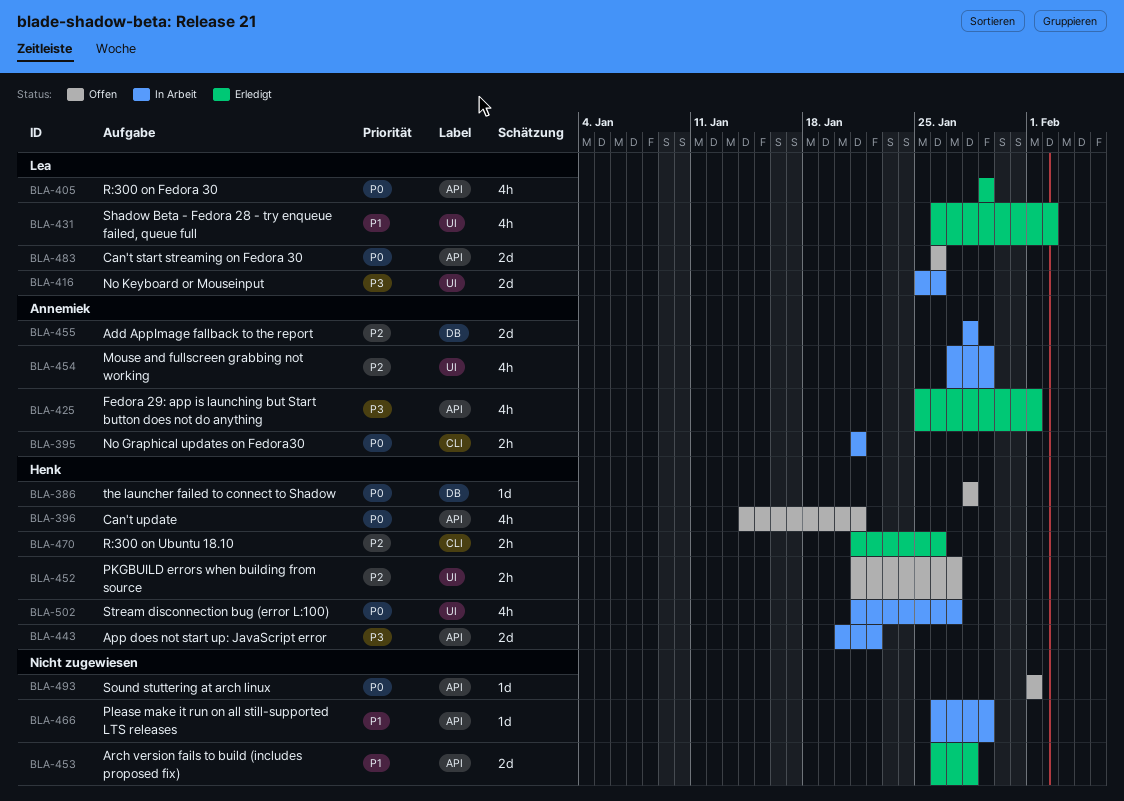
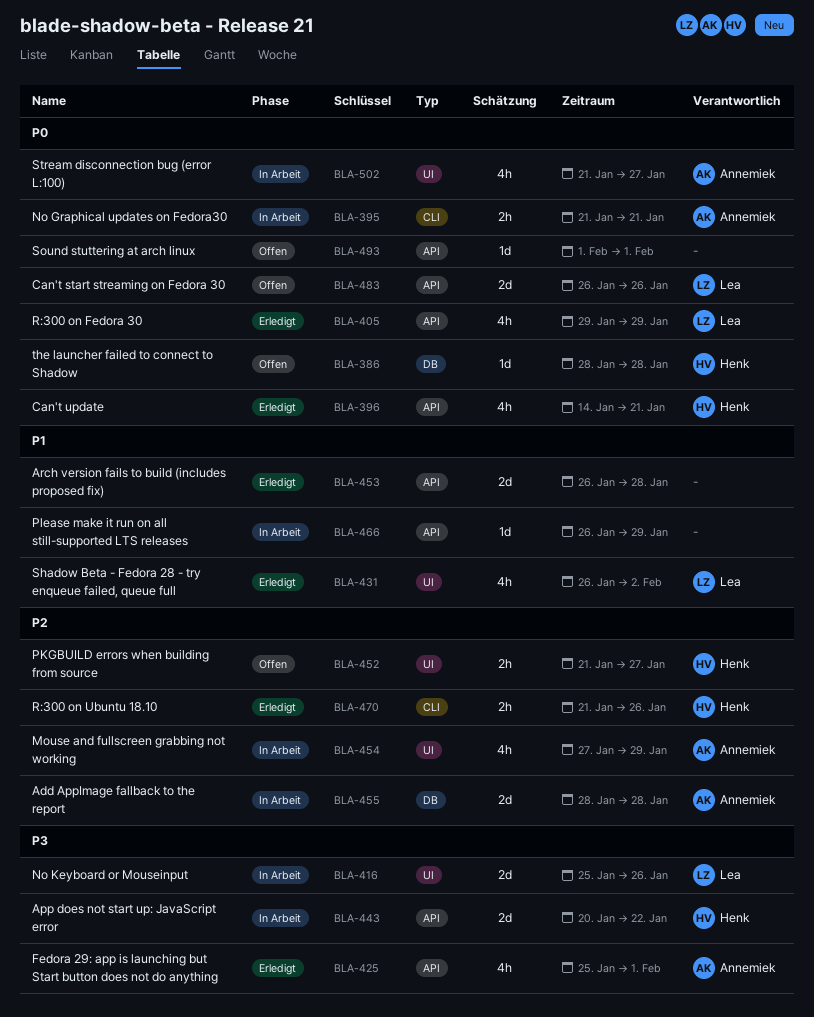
BLA-396, status: Offen -> Erledigt
BLA-502, owner: Henk -> Annemiek

